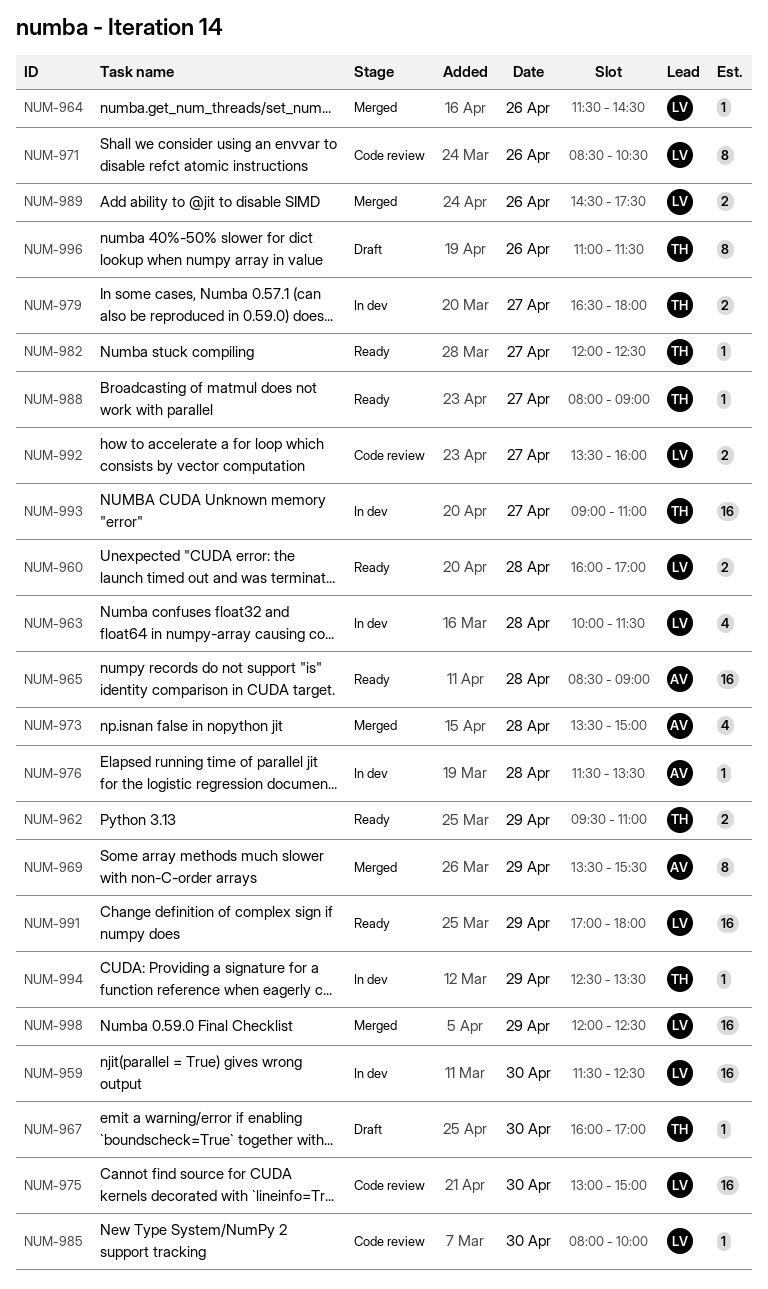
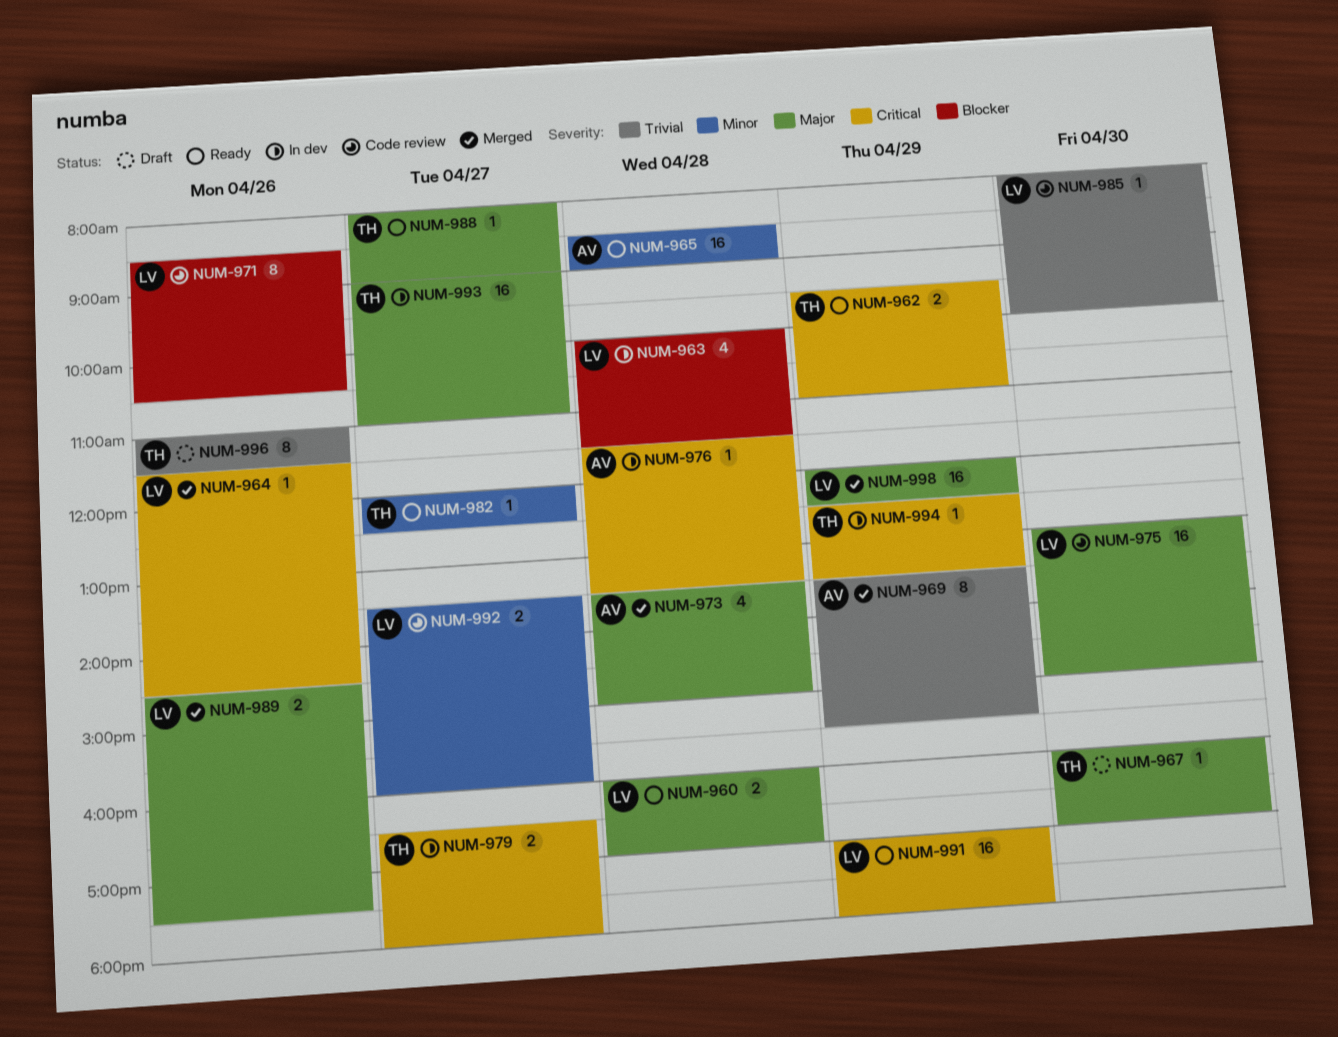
NUM-959: present -> none

